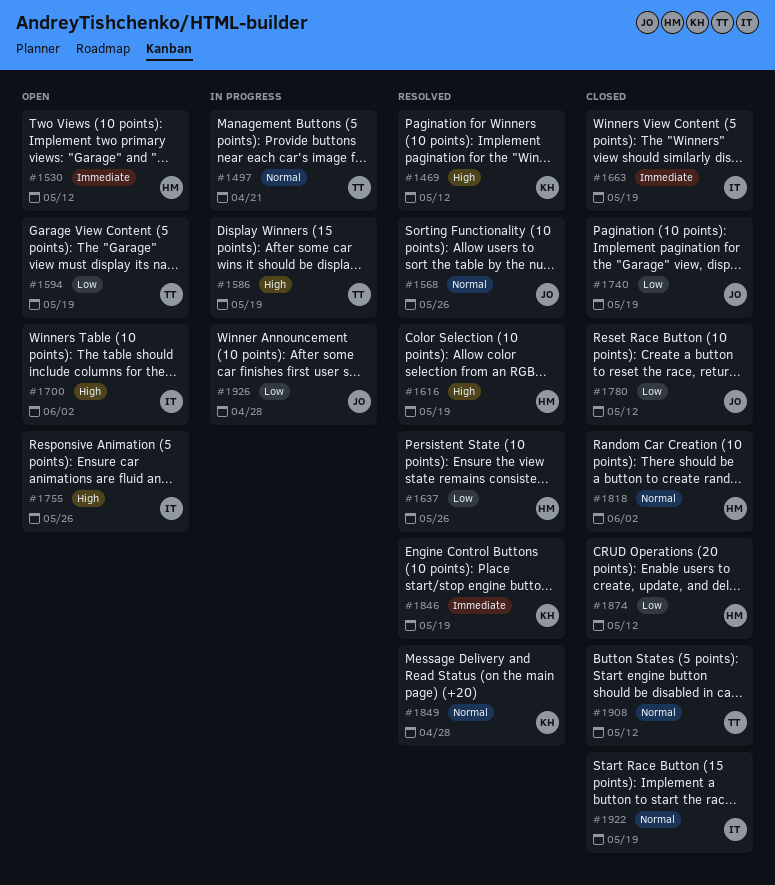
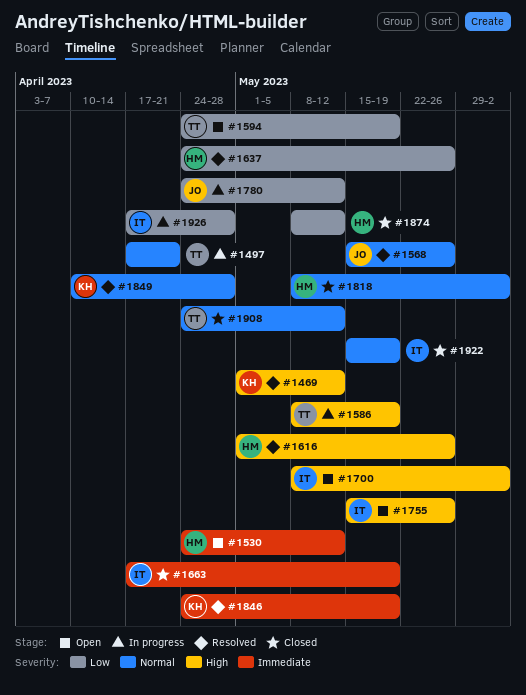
#1616, due: May 19 -> May 26
#1740: present -> none
#1780, status: Closed -> In progress
#1926, owner: JO -> IT

